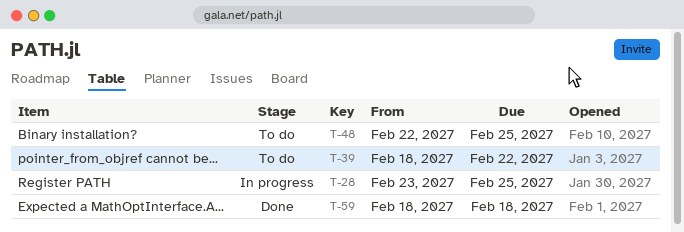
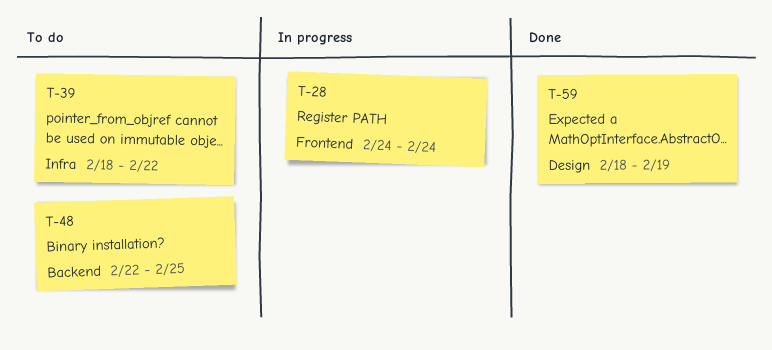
T-28, start: Feb 23 -> Feb 24
T-28, due: Feb 25 -> Feb 24
T-59, due: Feb 18 -> Feb 19

